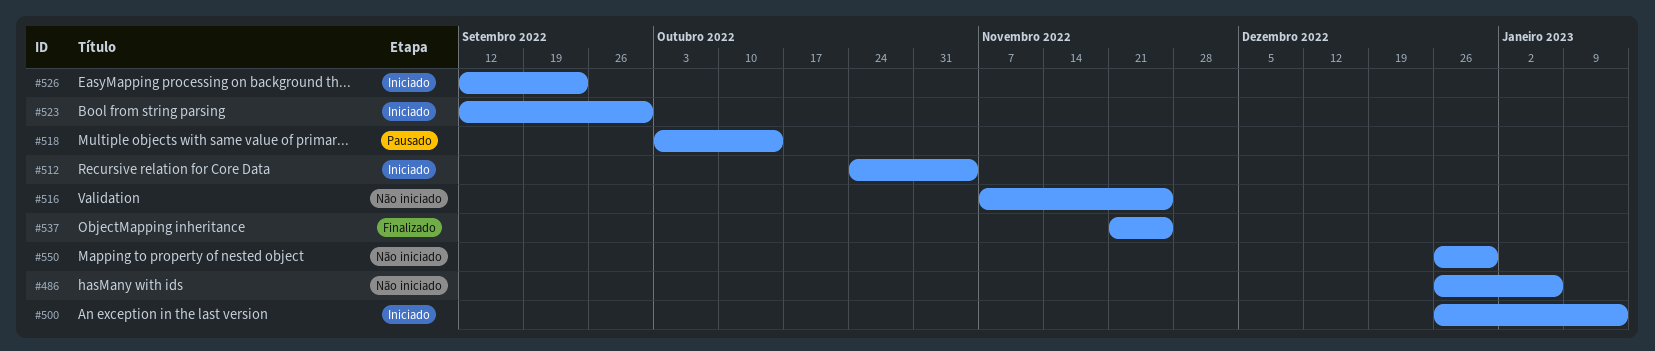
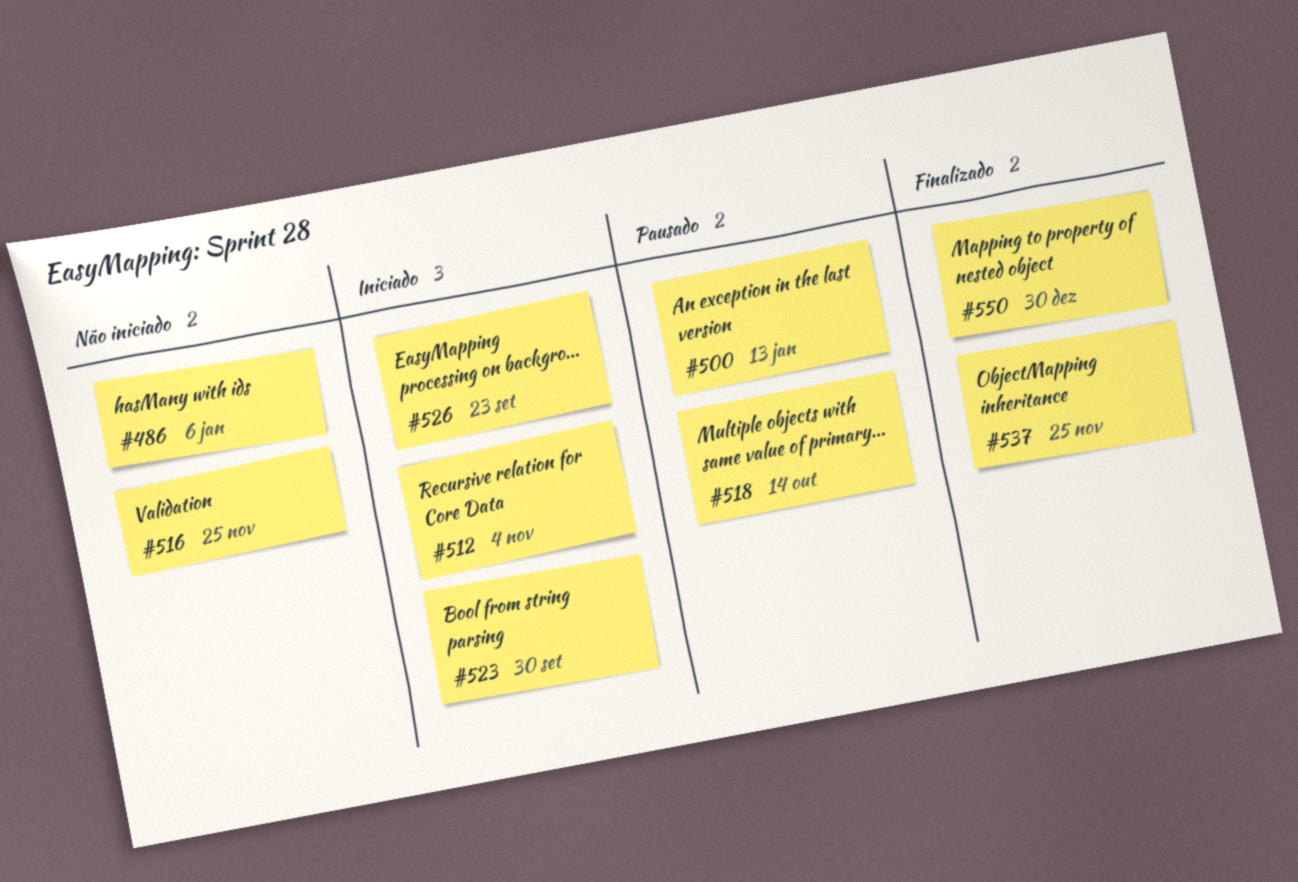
#500, status: Iniciado -> Pausado
#550, status: Não iniciado -> Finalizado

